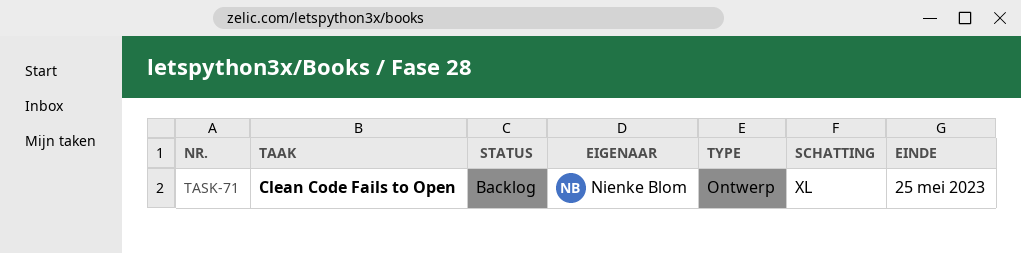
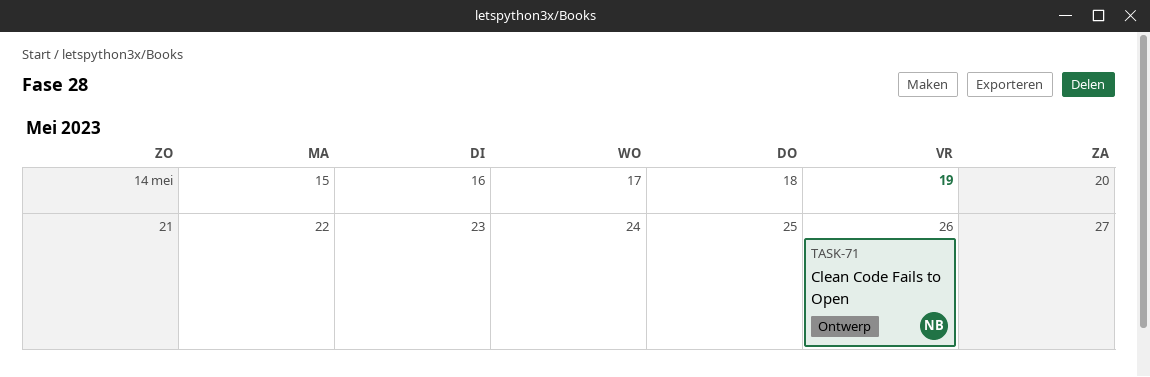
TASK-71, due: May 25 -> May 26

